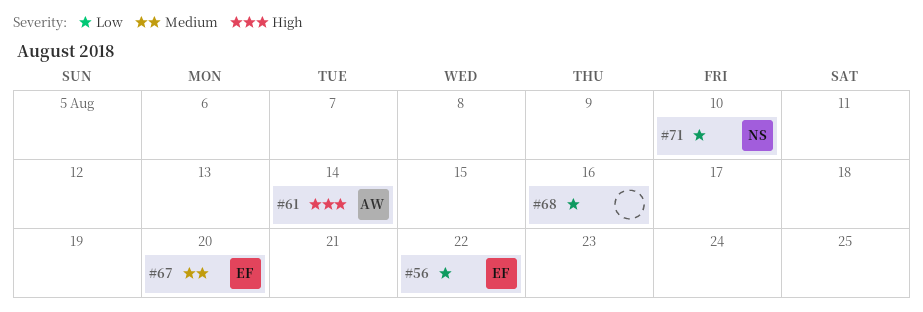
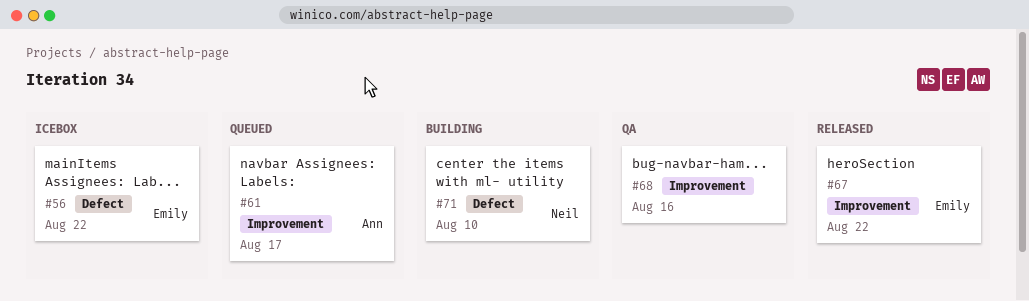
#61, due: Aug 14 -> Aug 17
#67, due: Aug 20 -> Aug 22

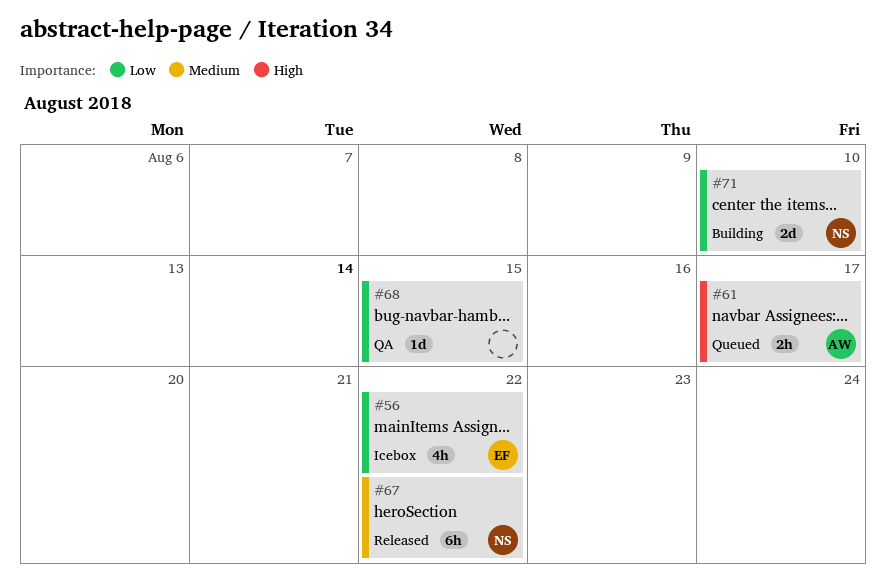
#67, owner: Emily -> Neil
#68, due: Aug 16 -> Aug 15

